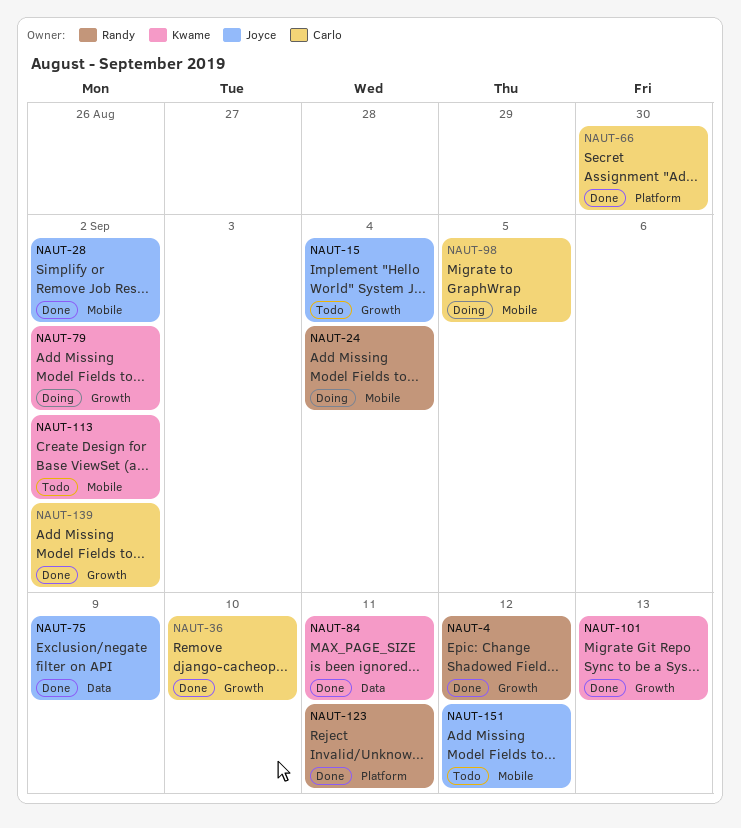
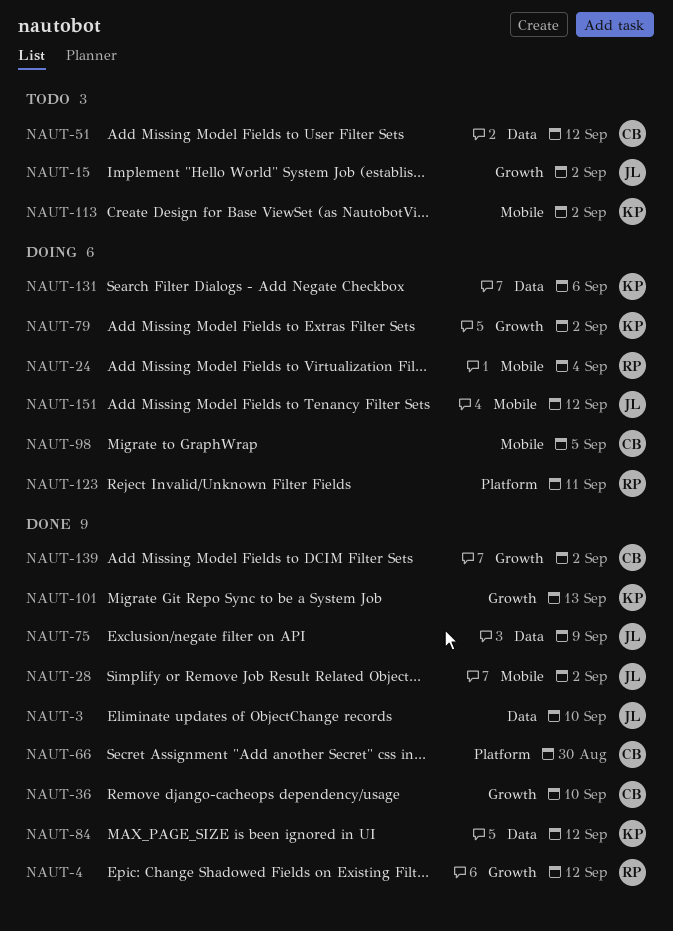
NAUT-3: none -> present
NAUT-15, due: Sep 4 -> Sep 2
NAUT-51: none -> present
NAUT-84, due: Sep 11 -> Sep 12
NAUT-123, status: Done -> Doing
NAUT-131: none -> present
NAUT-151, status: Todo -> Doing

